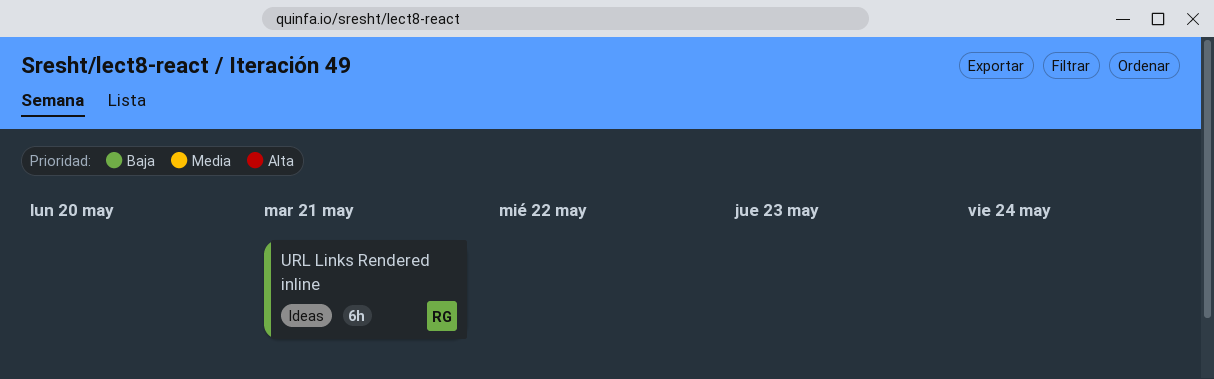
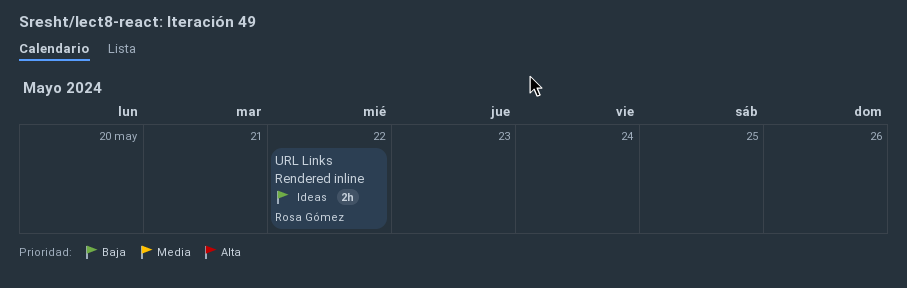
URL Links Rendered inline, estimate: 6h -> 2h
URL Links Rendered inline, due: May 21 -> May 22

